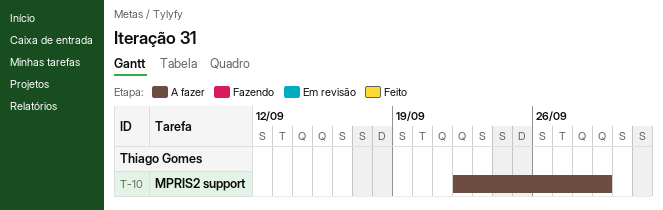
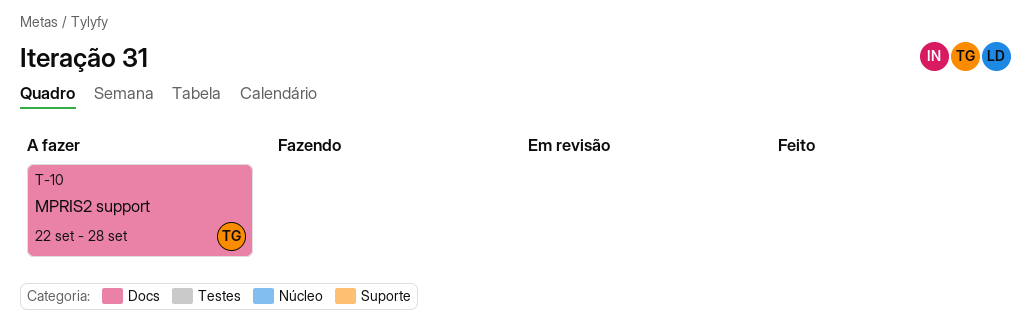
T-10, due: Sep 29 -> Sep 28

